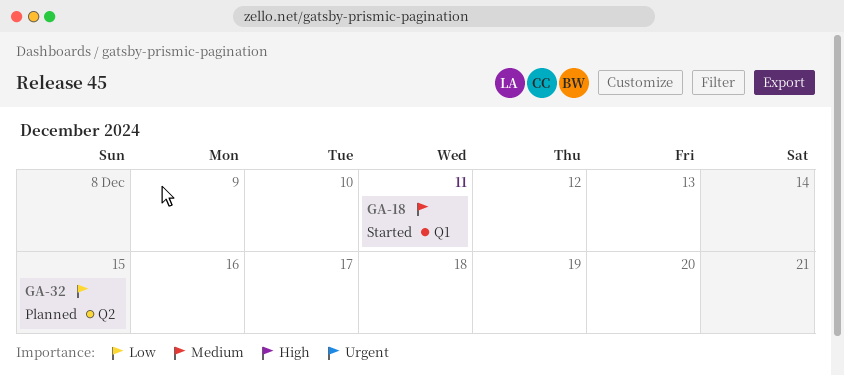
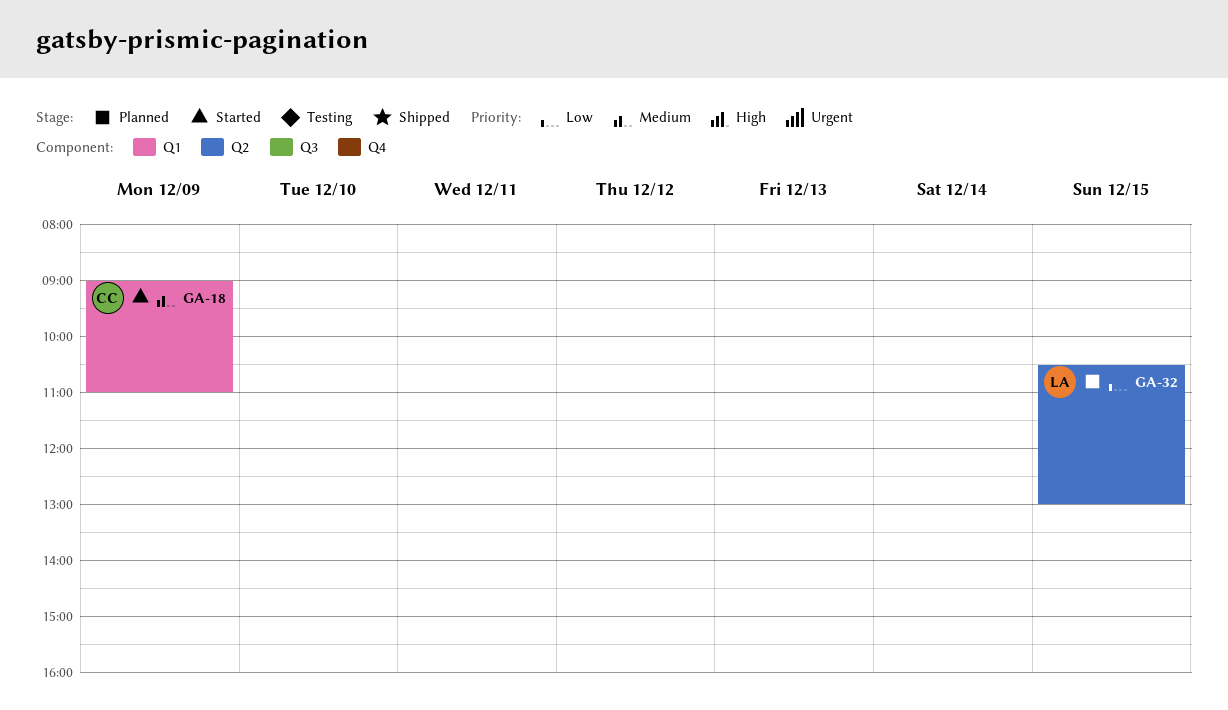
GA-18, day: Dec 11 -> Dec 9

